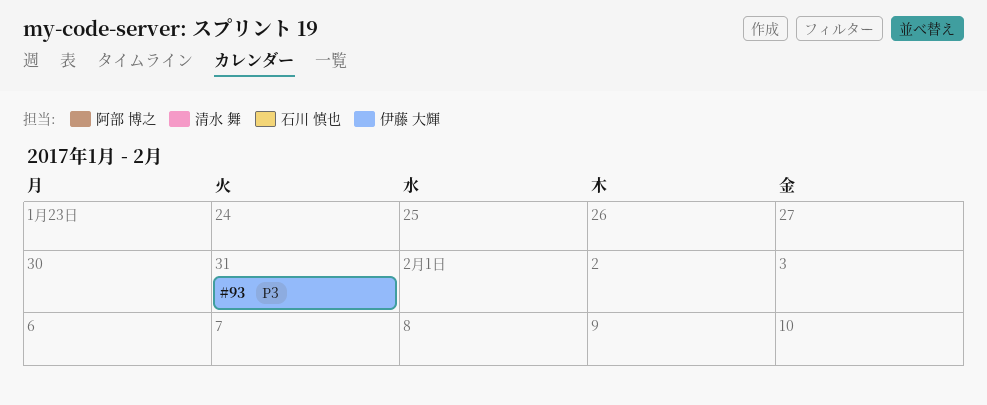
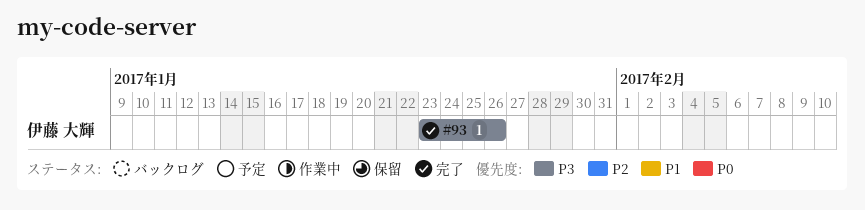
#93, due: Jan 31 -> Jan 26

